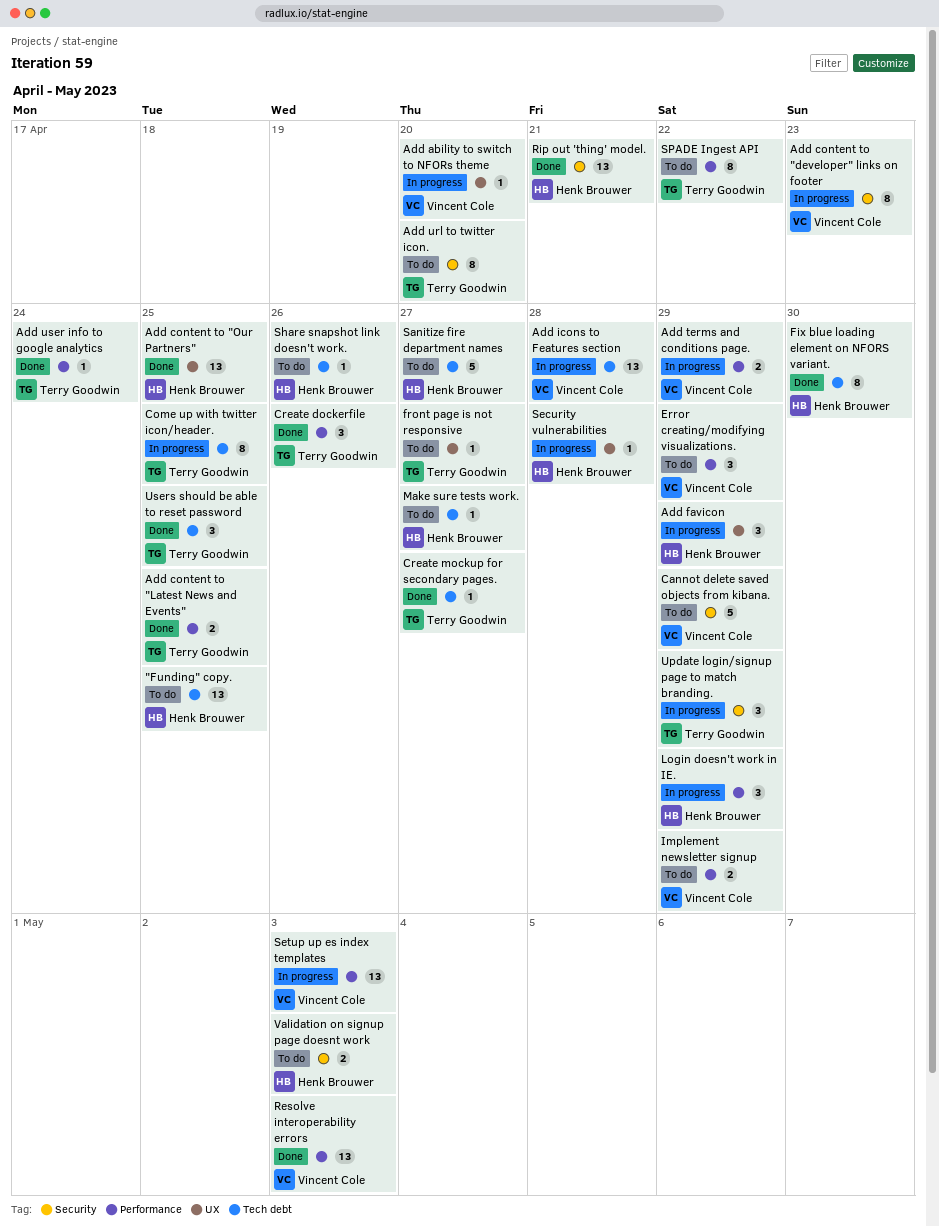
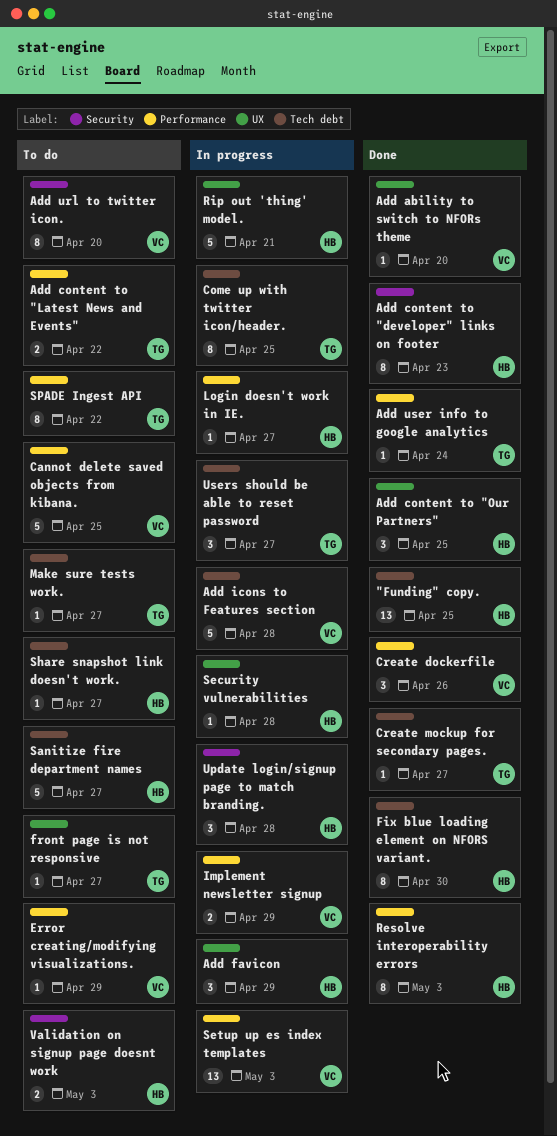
"Funding" copy., status: To do -> Done
Add ability to switch to NFORs theme, status: In progress -> Done
Add content to "developer" links on footer, status: In progress -> Done
Add content to "developer" links on footer, owner: Vincent Cole -> Henk Brouwer
Add content to "Latest News and Events", status: Done -> To do
Add content to "Latest News and Events", due: Apr 25 -> Apr 22
Add content to "Our Partners", estimate: 13 -> 3
Add icons to Features section, estimate: 13 -> 5
Add terms and conditions page.: present -> none
Add url to twitter icon., owner: Terry Goodwin -> Vincent Cole
Cannot delete saved objects from kibana., label: Security -> Performance
Cannot delete saved objects from kibana., due: Apr 29 -> Apr 25
Create dockerfile, owner: Terry Goodwin -> Vincent Cole
Error creating/modifying visualizations., estimate: 3 -> 1
Implement newsletter signup, status: To do -> In progress
Login doesn't work in IE., estimate: 3 -> 1
Login doesn't work in IE., due: Apr 29 -> Apr 27
Make sure tests work., owner: Henk Brouwer -> Terry Goodwin
Resolve interoperability errors, owner: Vincent Cole -> Henk Brouwer
Resolve interoperability errors, estimate: 13 -> 8
Rip out 'thing' model., status: Done -> In progress
Rip out 'thing' model., label: Security -> UX
Rip out 'thing' model., estimate: 13 -> 5
Share snapshot link doesn't work., due: Apr 26 -> Apr 27
Update login/signup page to match branding., owner: Terry Goodwin -> Henk Brouwer
Update login/signup page to match branding., due: Apr 29 -> Apr 28
Users should be able to reset password, status: Done -> In progress
Users should be able to reset password, due: Apr 25 -> Apr 27

